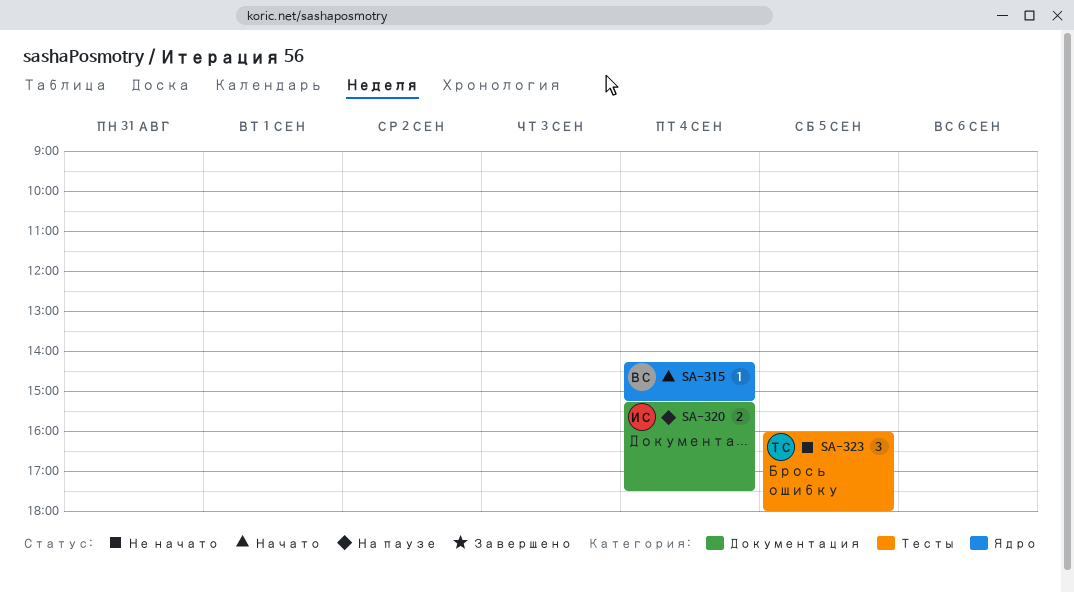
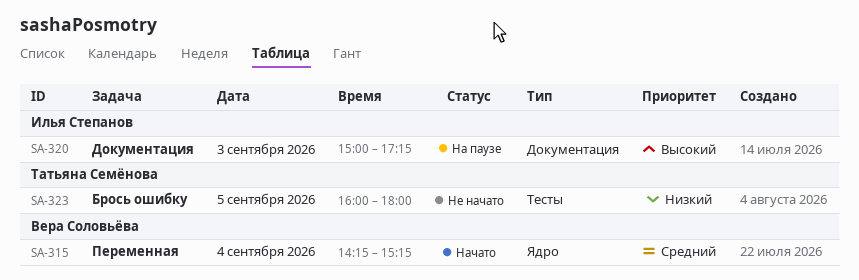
SA-320, day: Sep 4 -> Sep 3
SA-320, begins: 15:15 -> 15:00
SA-320, ends: 17:30 -> 17:15

